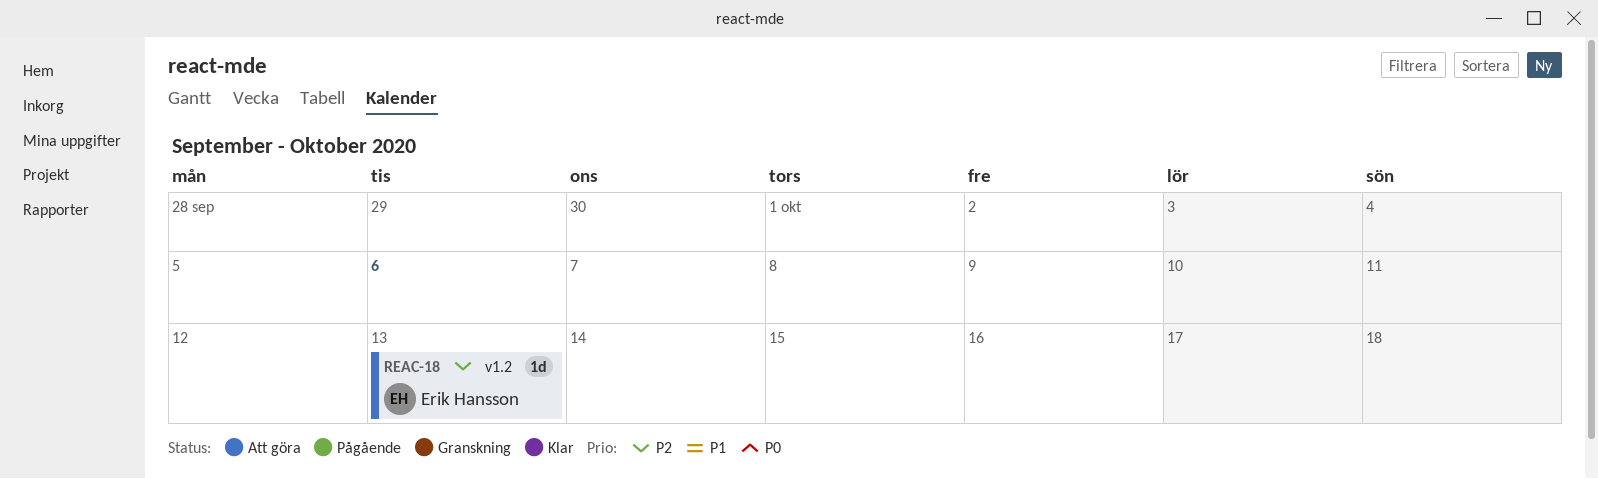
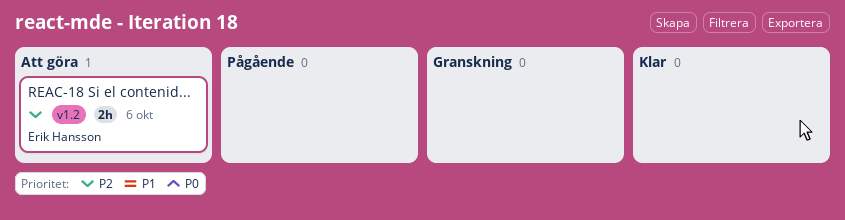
REAC-18, estimate: 1d -> 2h
REAC-18, due: Oct 13 -> Oct 6

